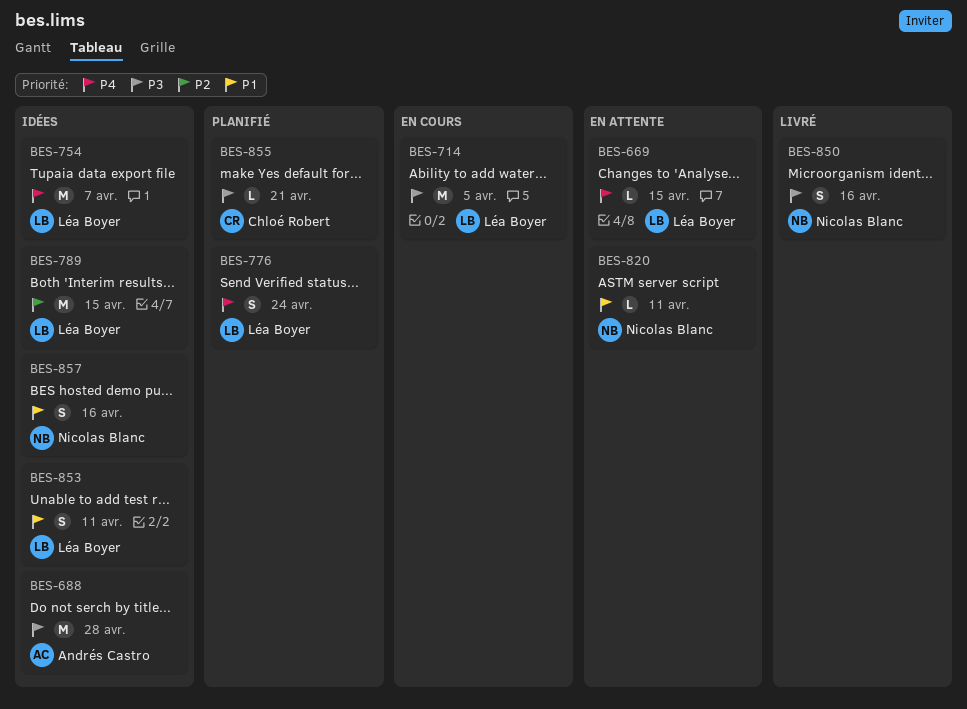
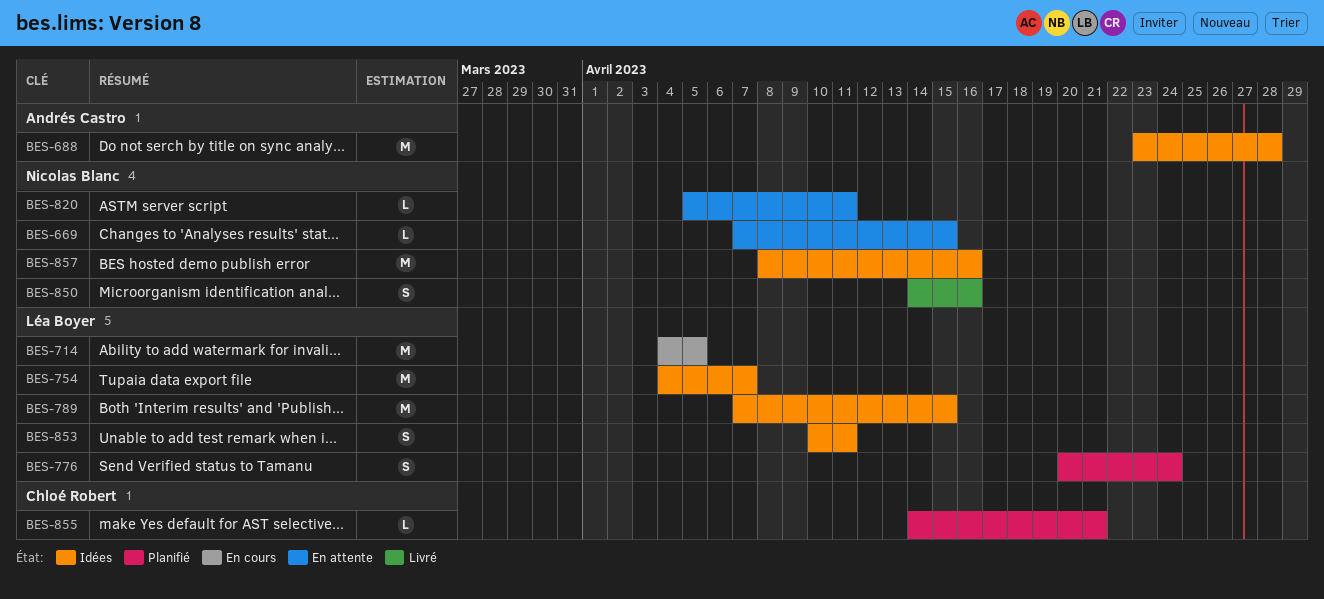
BES-669, owner: Léa Boyer -> Nicolas Blanc
BES-857, estimate: S -> M

